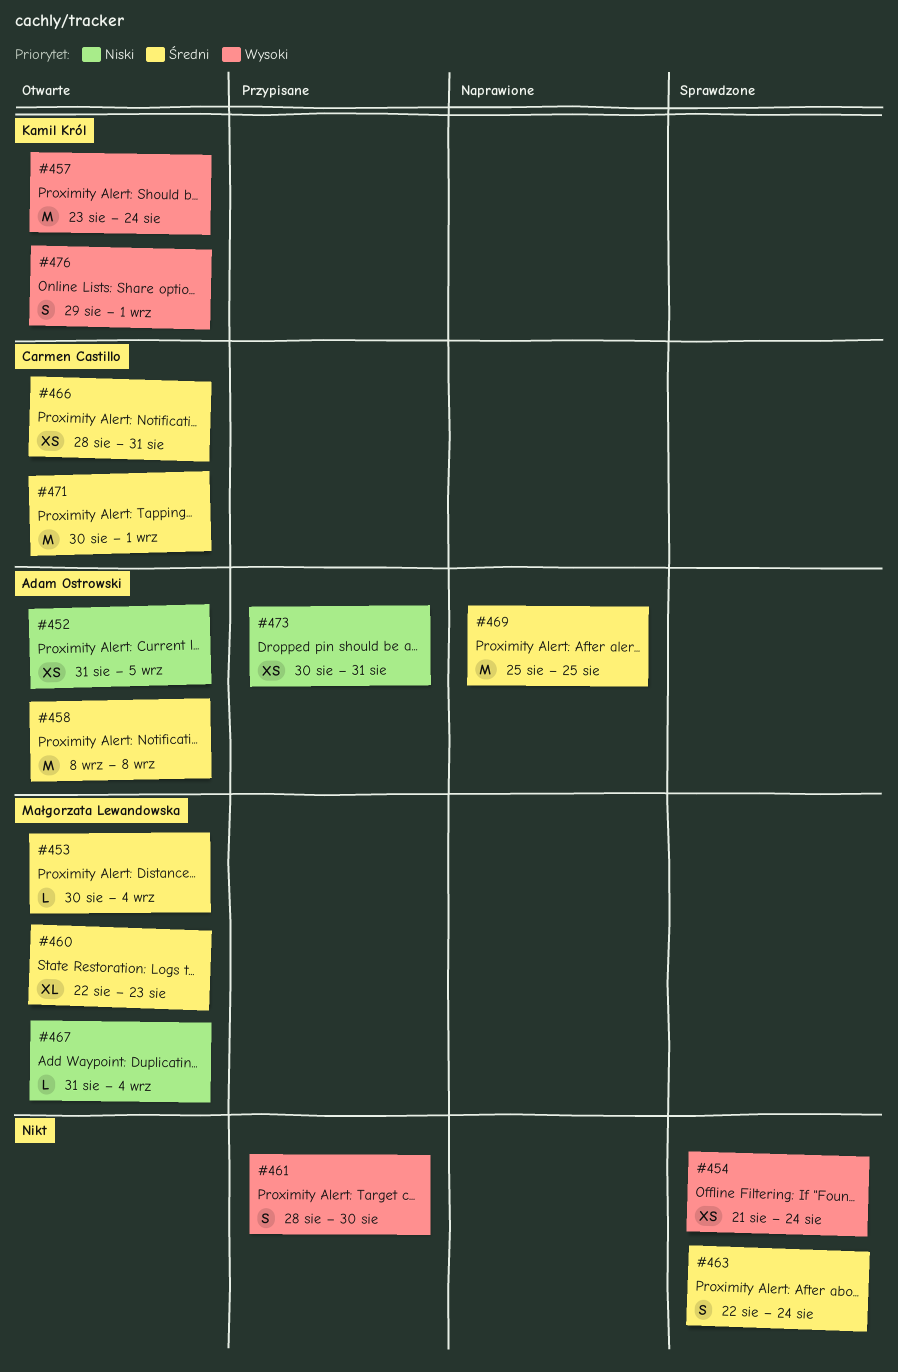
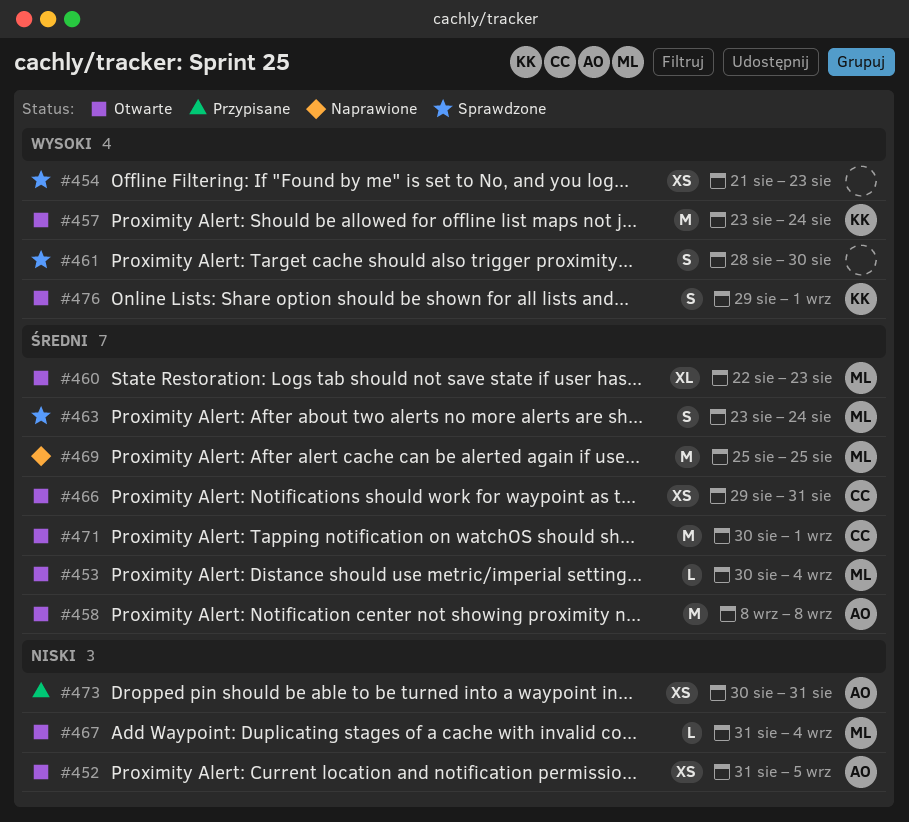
#454, due: Aug 24 -> Aug 23
#461, status: Przypisane -> Sprawdzone
#463, owner: none -> Małgorzata Lewandowska
#463, start: Aug 22 -> Aug 23
#466, start: Aug 28 -> Aug 29
#469, owner: Adam Ostrowski -> Małgorzata Lewandowska

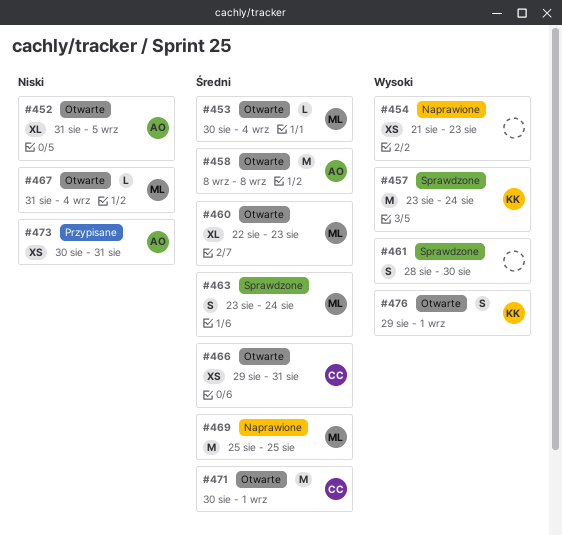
#452, estimate: XS -> XL
#454, status: Sprawdzone -> Naprawione
#457, status: Otwarte -> Sprawdzone

